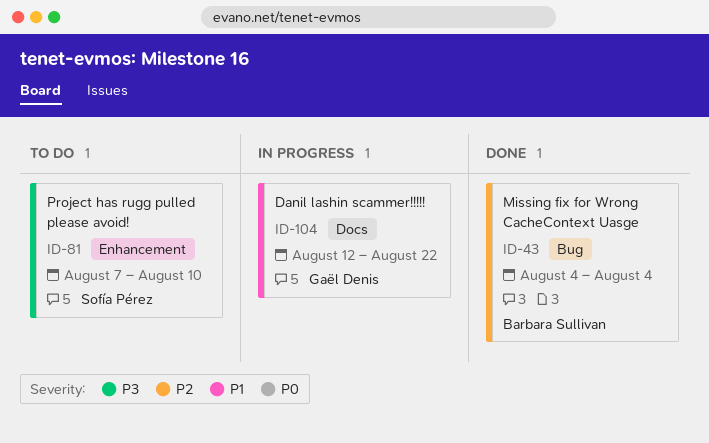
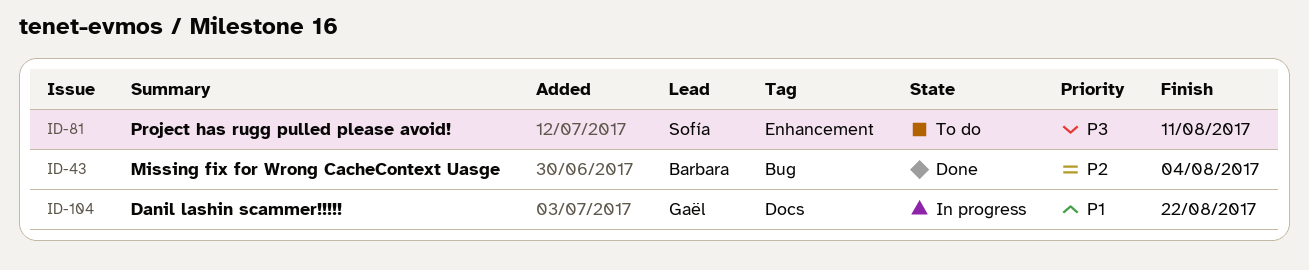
ID-81, due: Aug 10 -> Aug 11

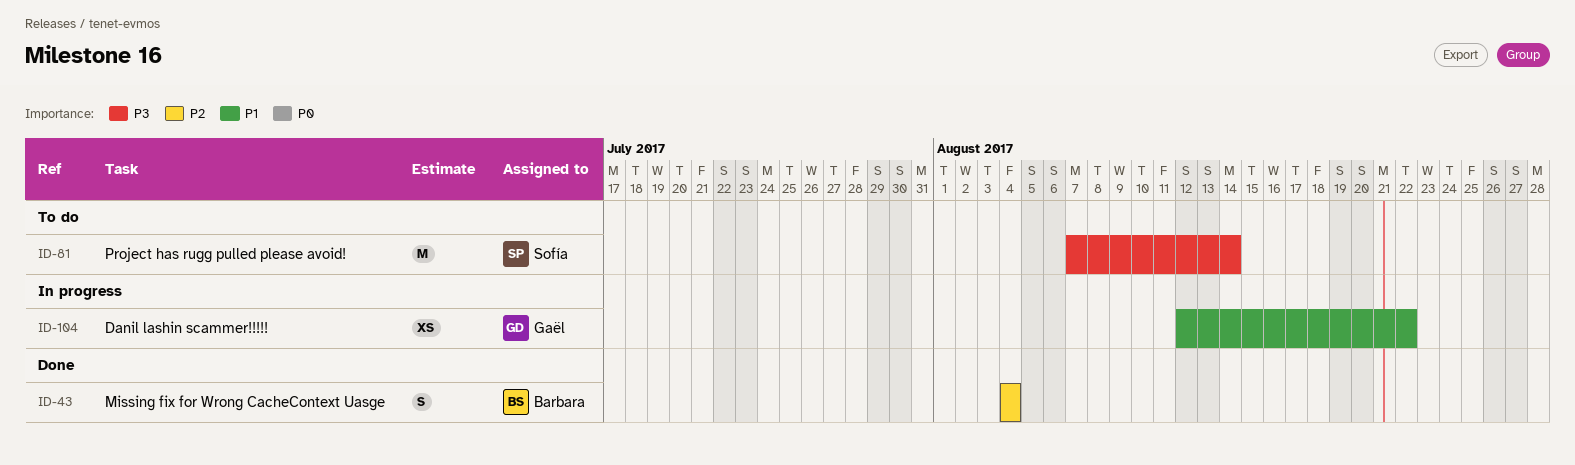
ID-81, due: Aug 11 -> Aug 14

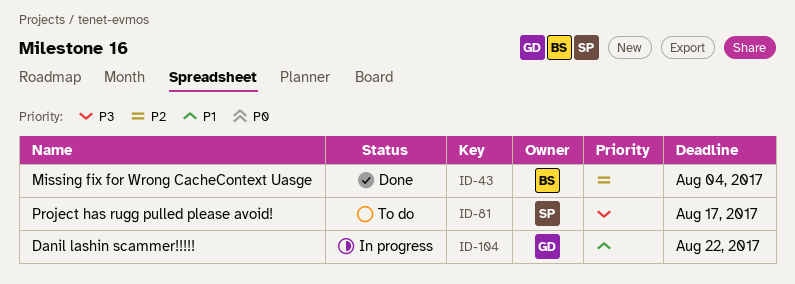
ID-81, due: Aug 14 -> Aug 17

